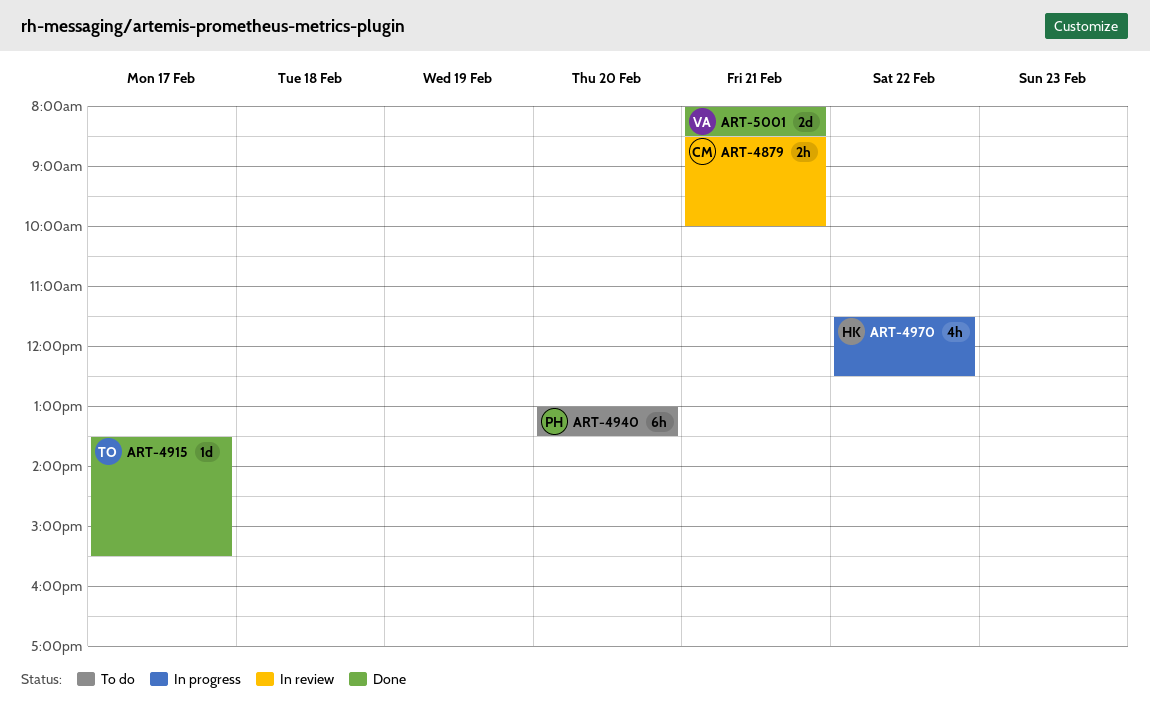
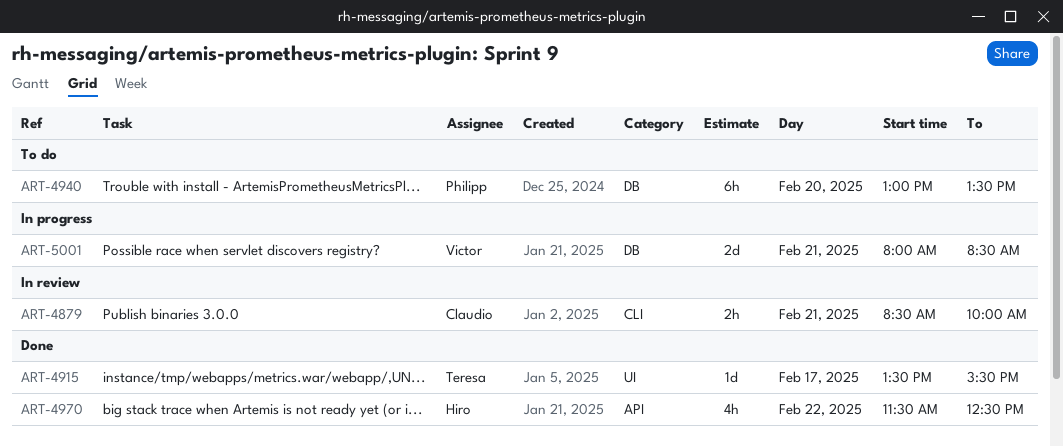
ART-4970, status: In progress -> Done
ART-5001, status: Done -> In progress

